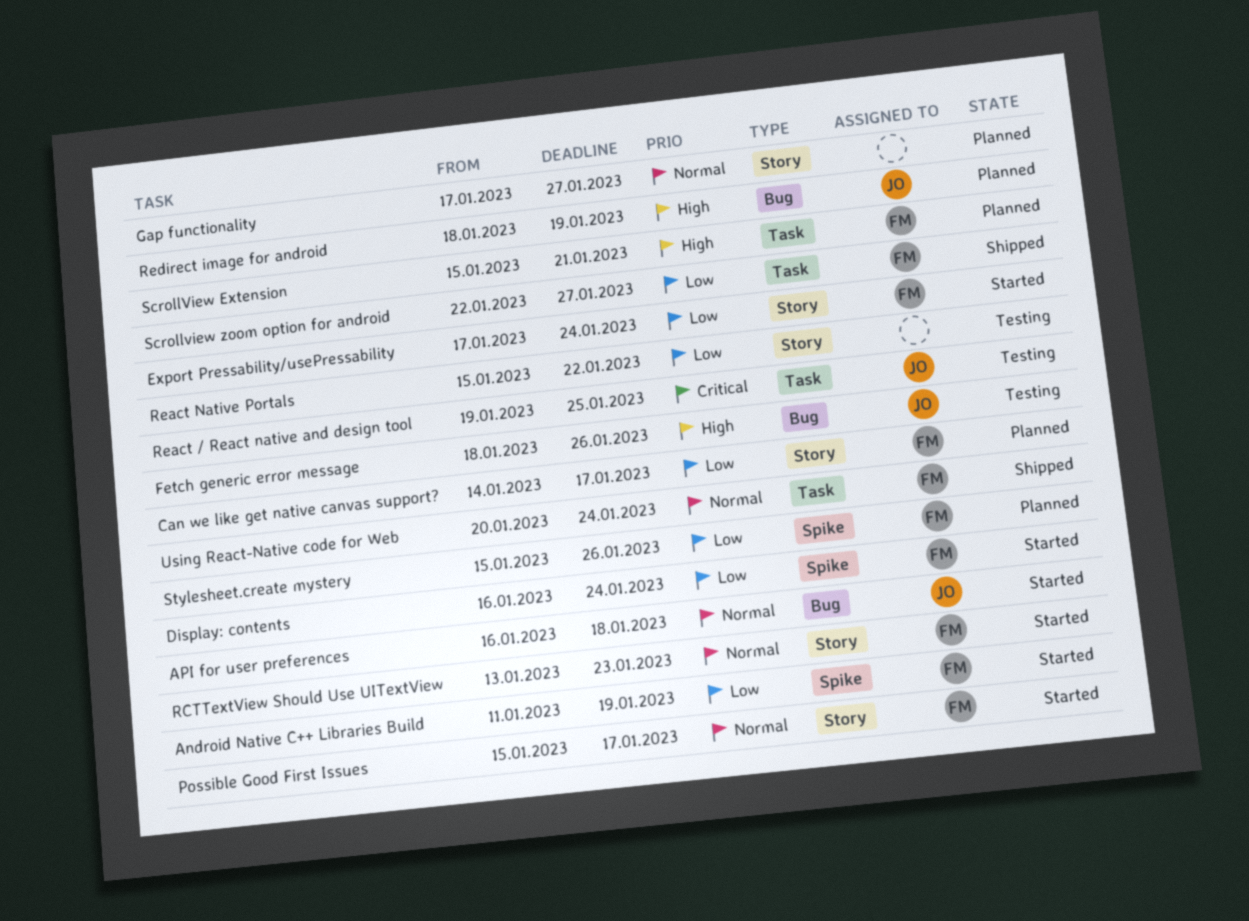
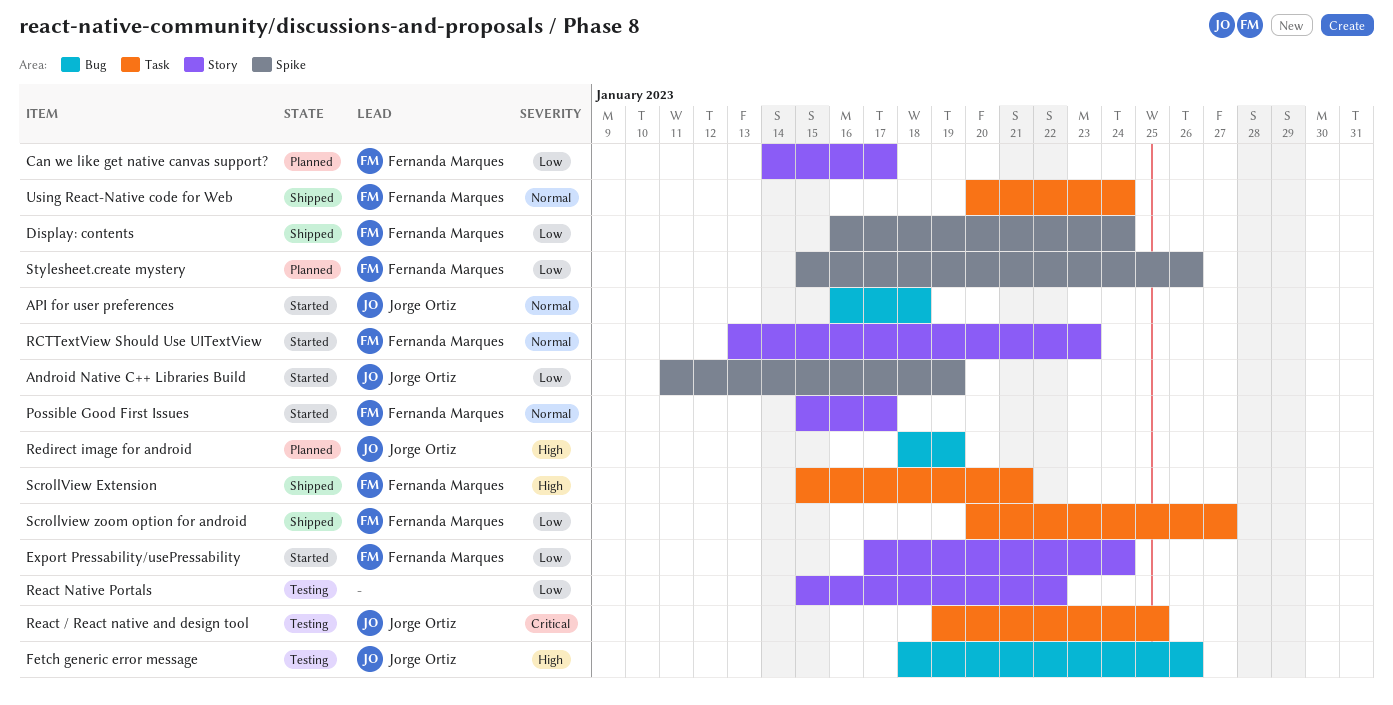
Android Native C++ Libraries Build, owner: Fernanda Marques -> Jorge Ortiz
Display: contents, status: Started -> Shipped
Gap functionality: present -> none
ScrollView Extension, status: Planned -> Shipped
Scrollview zoom option for android, start: Jan 22 -> Jan 20

